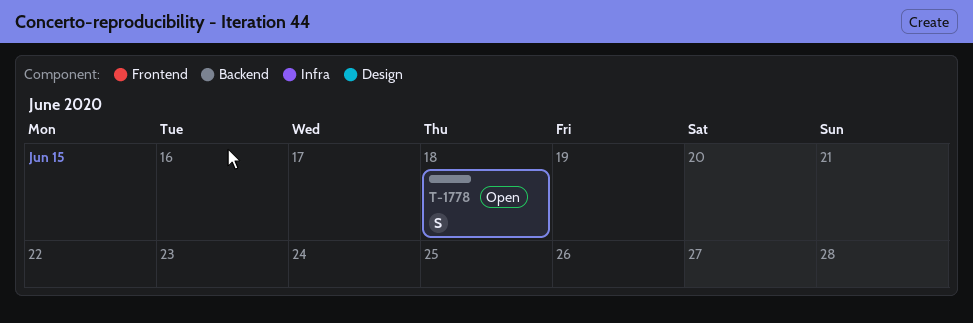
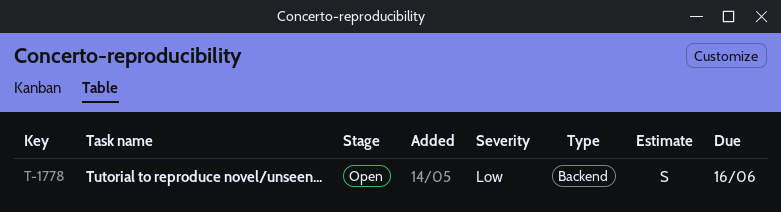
T-1778, due: Jun 18 -> Jun 16

